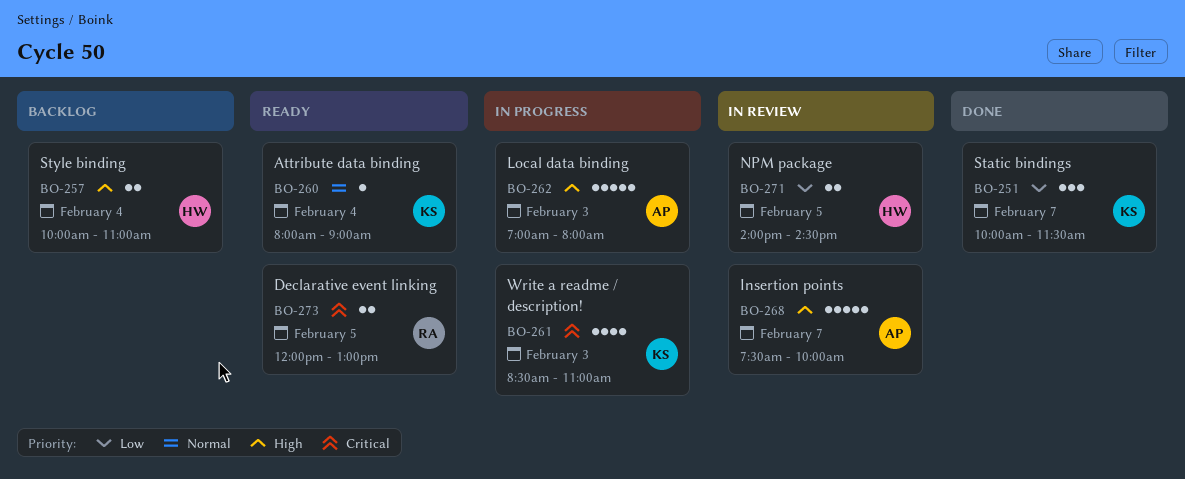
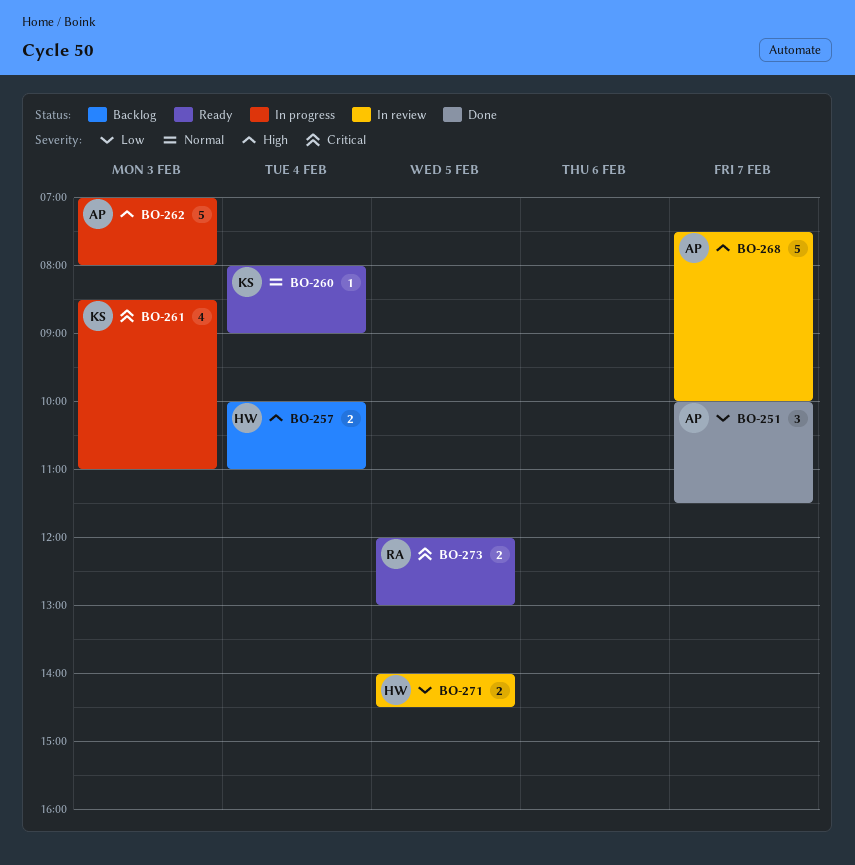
BO-251, owner: KS -> AP

